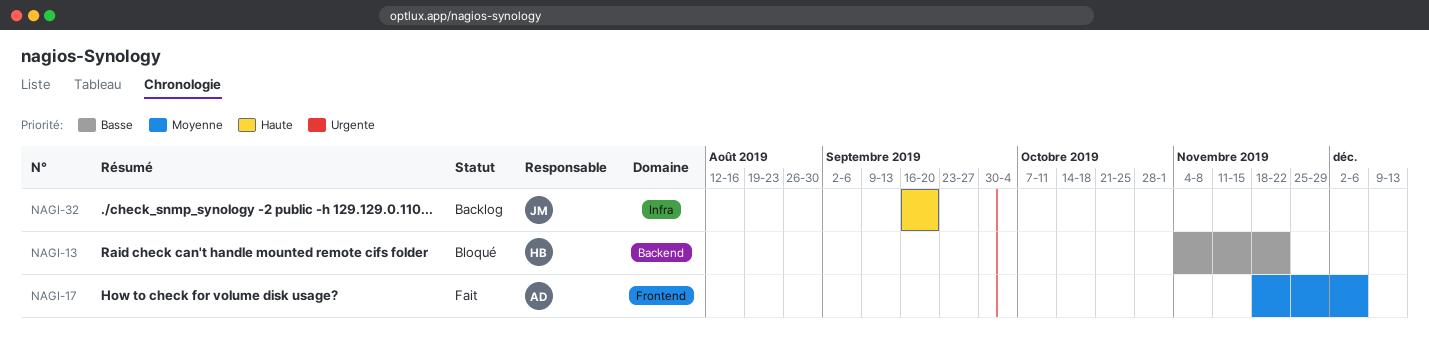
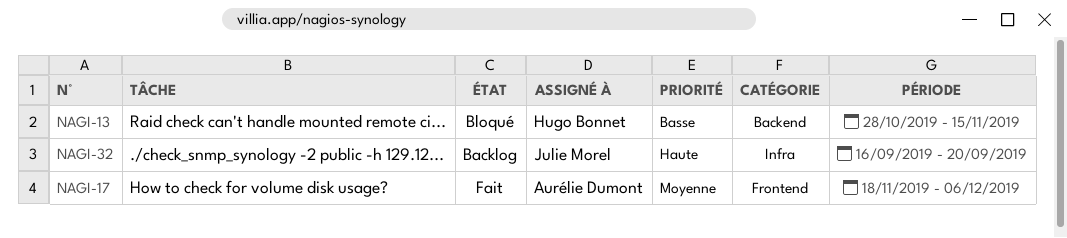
NAGI-13, start: Nov 4 -> Oct 28
NAGI-13, due: Nov 22 -> Nov 15

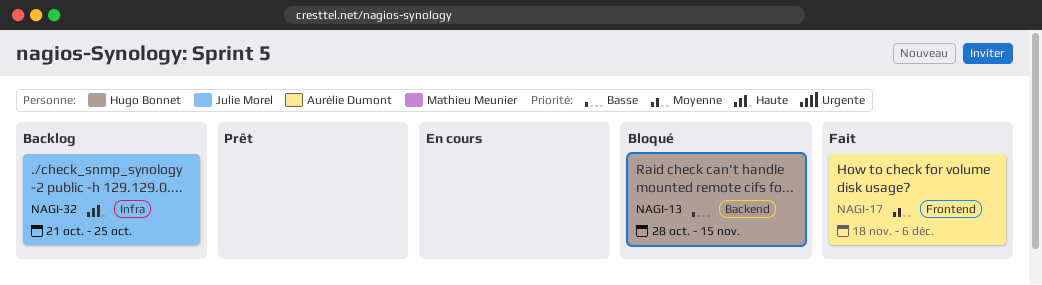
NAGI-32, start: Sep 16 -> Oct 21
NAGI-32, due: Sep 20 -> Oct 25

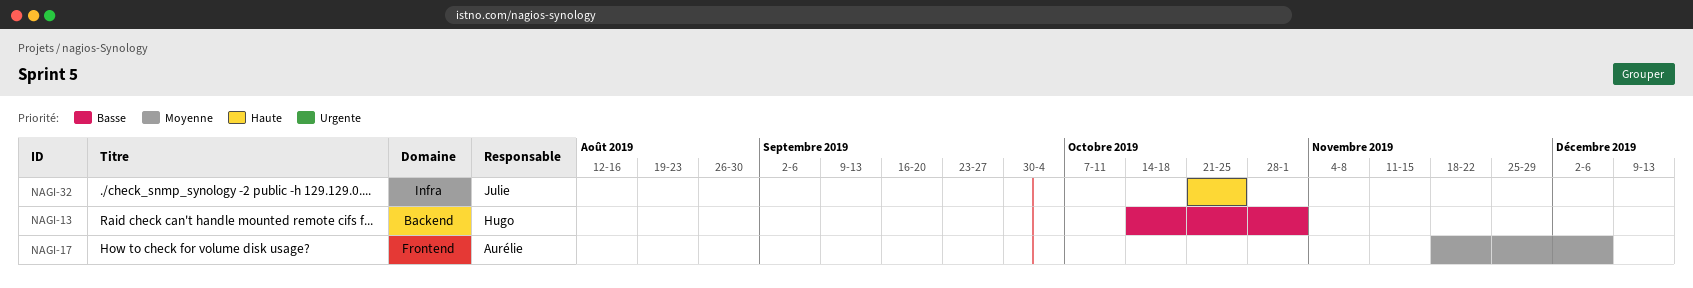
NAGI-13, start: Oct 28 -> Oct 14
NAGI-13, due: Nov 15 -> Nov 1

